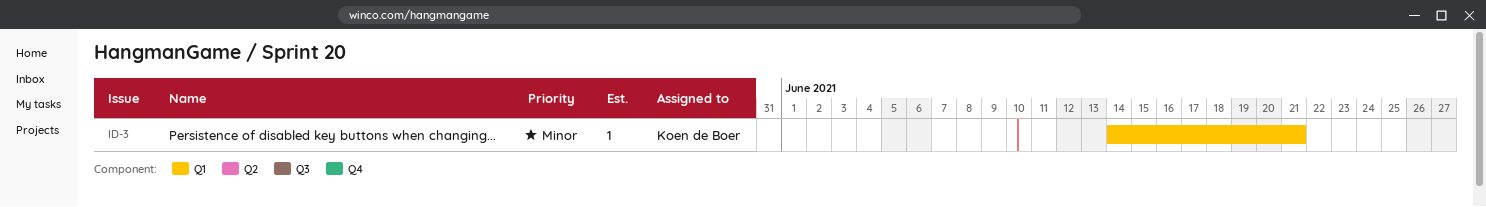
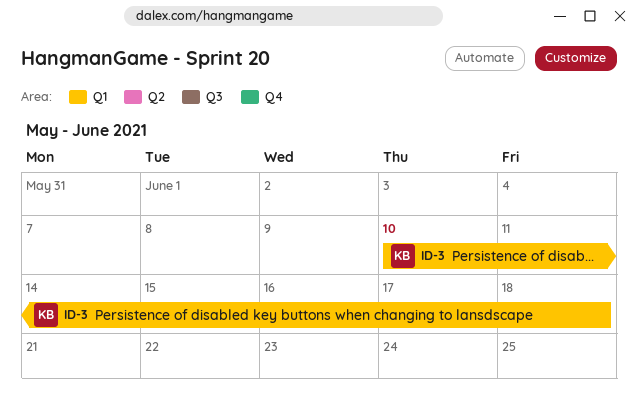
ID-3, start: Jun 14 -> Jun 10
ID-3, due: Jun 21 -> Jun 18

